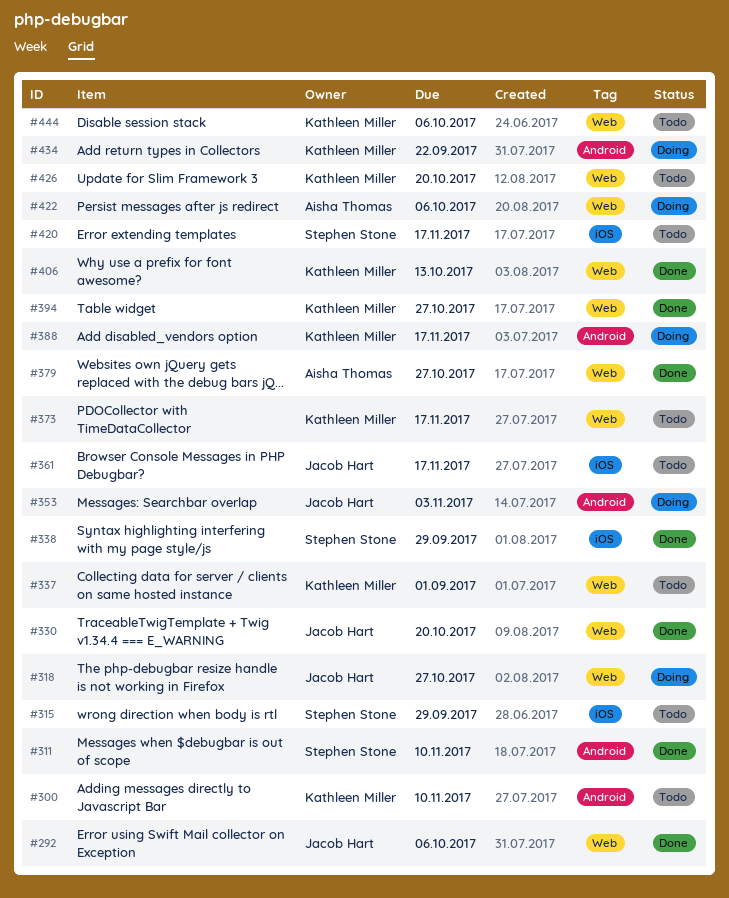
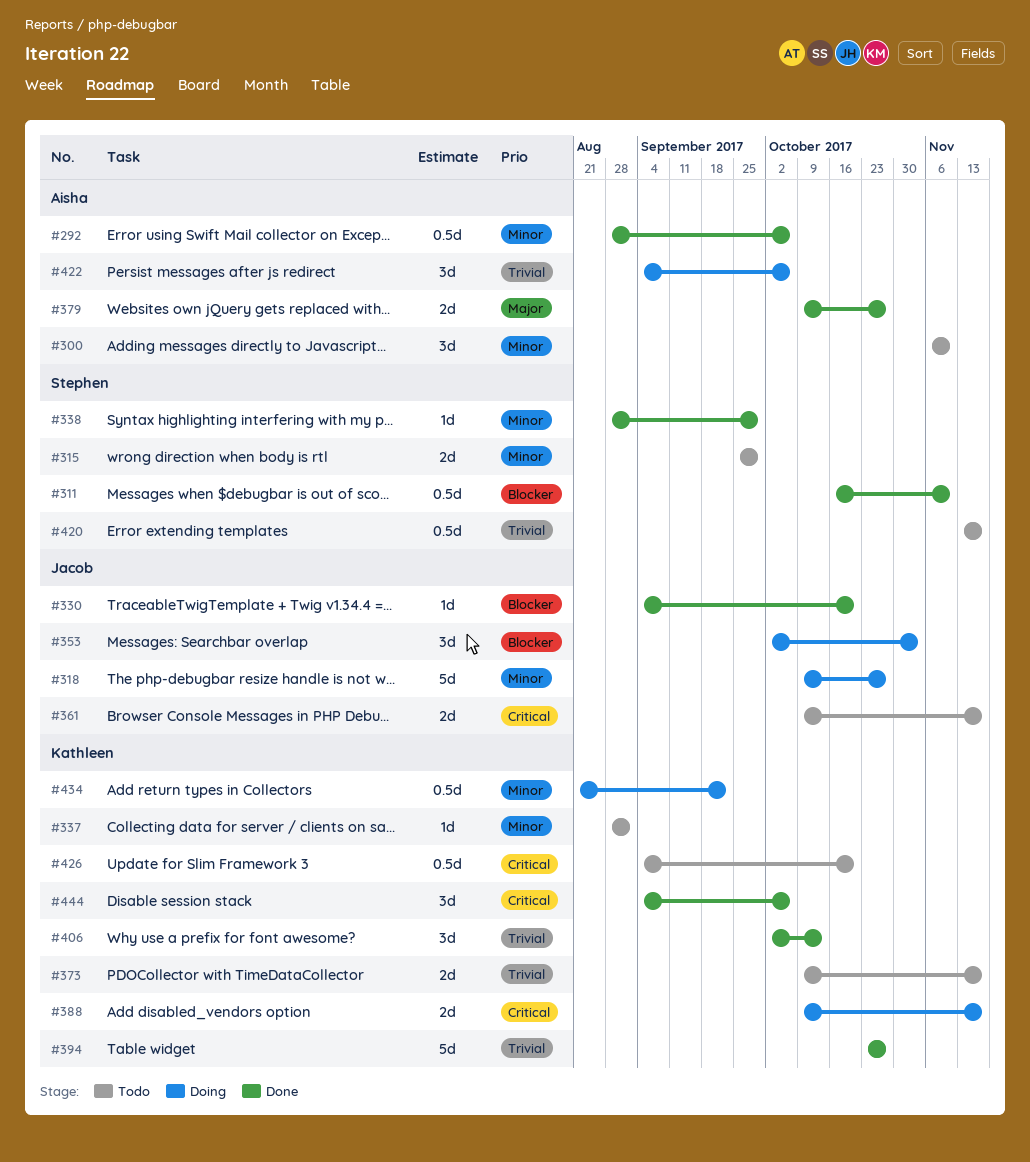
#292, owner: Jacob Hart -> Aisha Thomas
#300, owner: Kathleen Miller -> Aisha Thomas
#444, status: Todo -> Done

